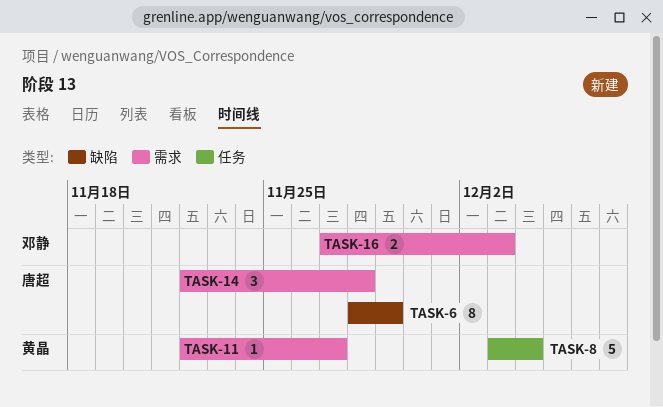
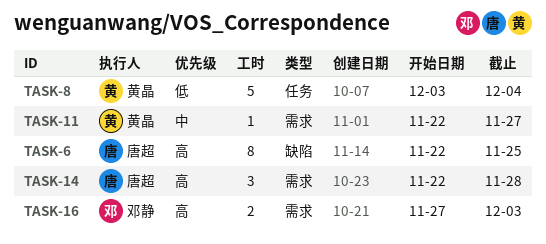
TASK-6, start: Nov 28 -> Nov 22
TASK-6, due: Nov 29 -> Nov 25

